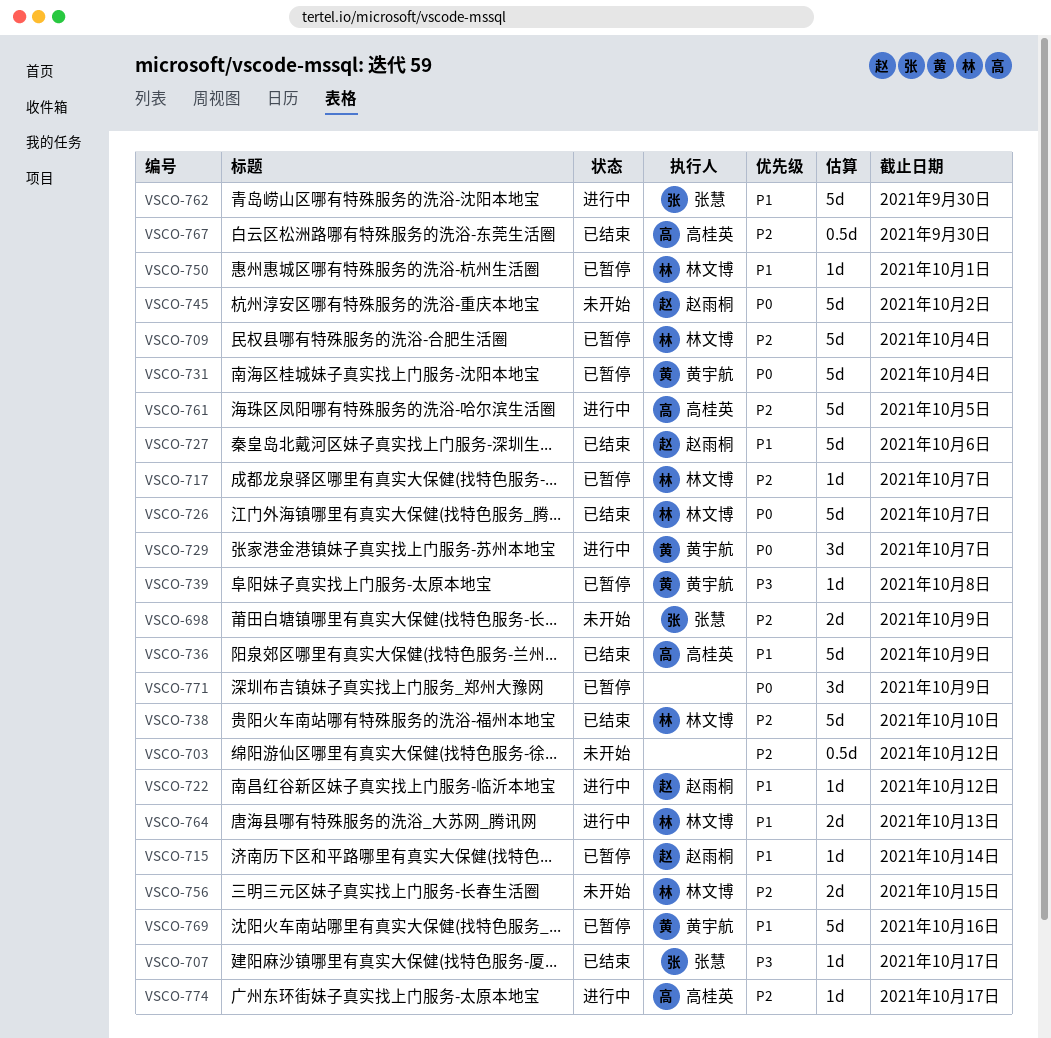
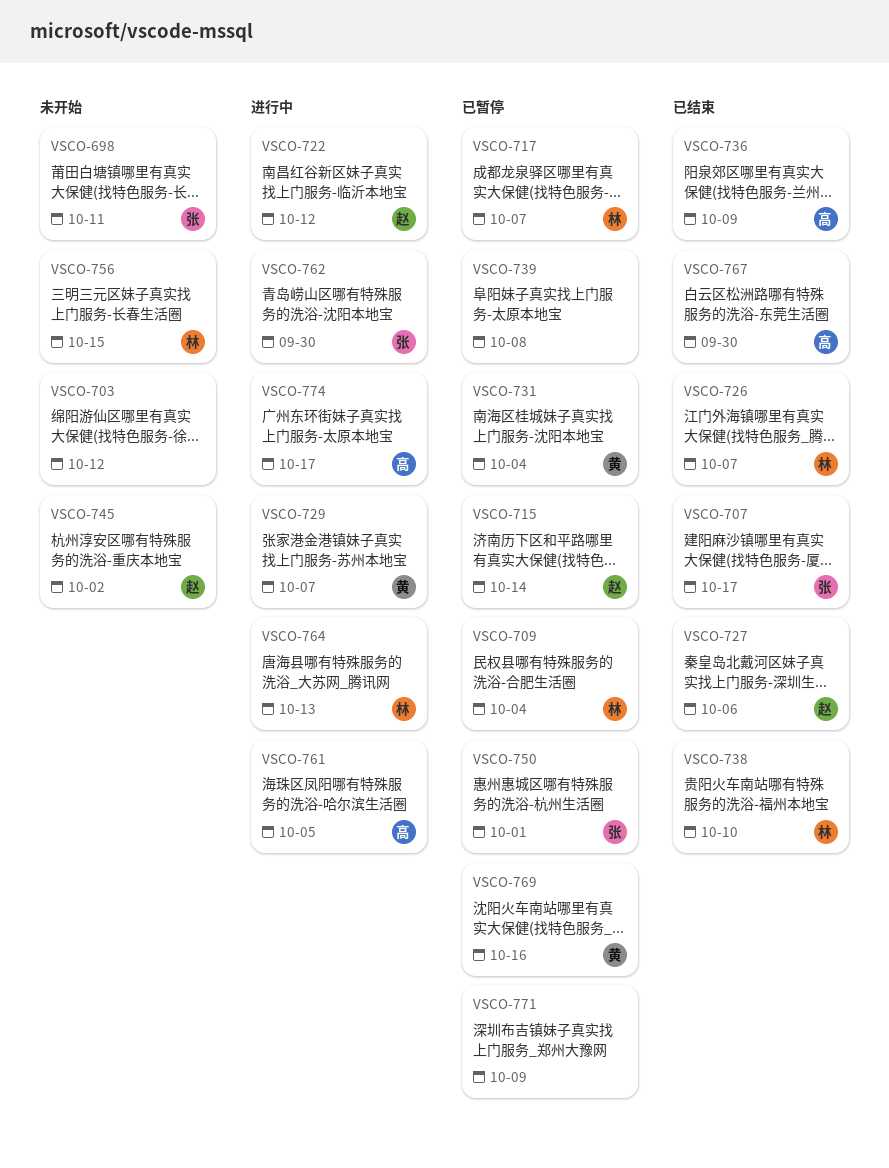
VSCO-698, due: Oct 9 -> Oct 11
VSCO-739, owner: 黄宇航 -> none
VSCO-750, owner: 林文博 -> 张慧

